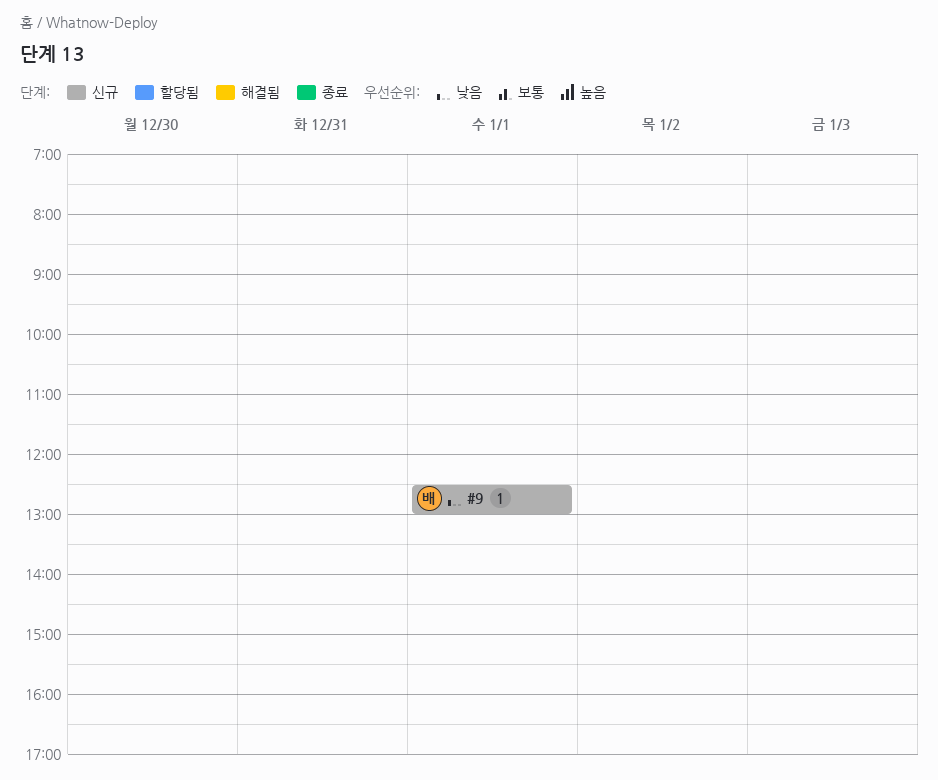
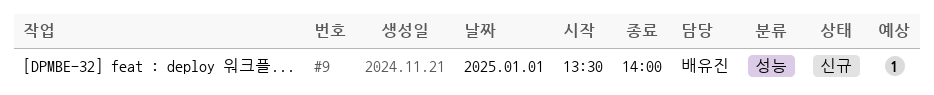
#9, begins: 12:30 -> 13:30
#9, ends: 13:00 -> 14:00

